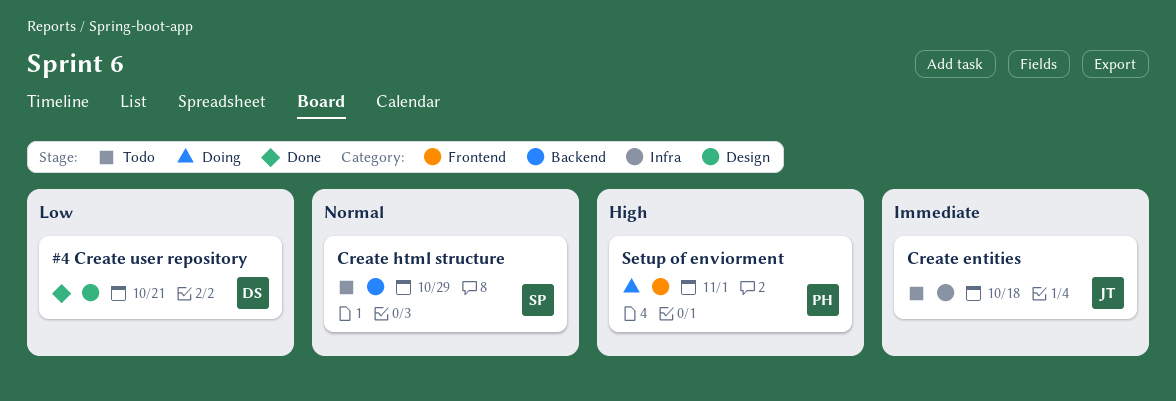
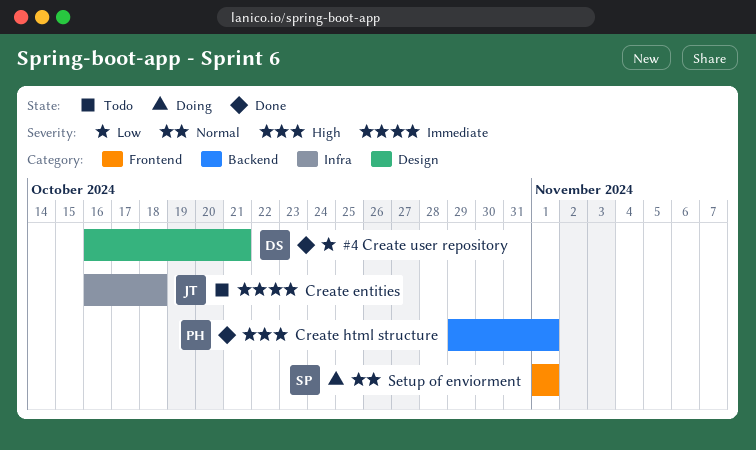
Create html structure, status: Todo -> Done
Create html structure, owner: SP -> PH
Create html structure, priority: Normal -> High
Create html structure, due: Oct 29 -> Nov 1
Setup of enviorment, owner: PH -> SP
Setup of enviorment, priority: High -> Normal

